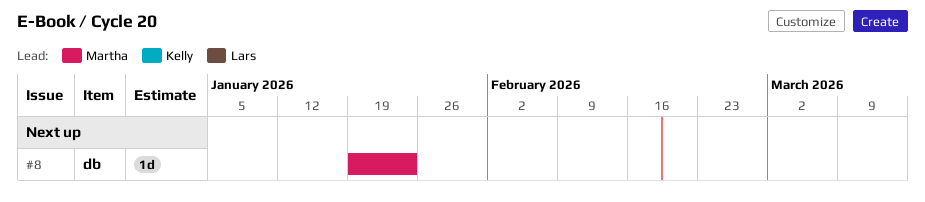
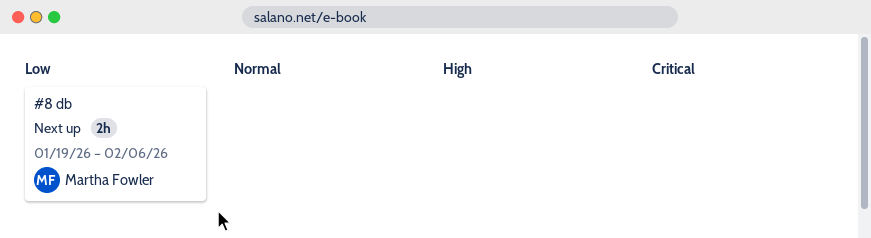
#8, estimate: 1d -> 2h
#8, due: Jan 23 -> Feb 6

